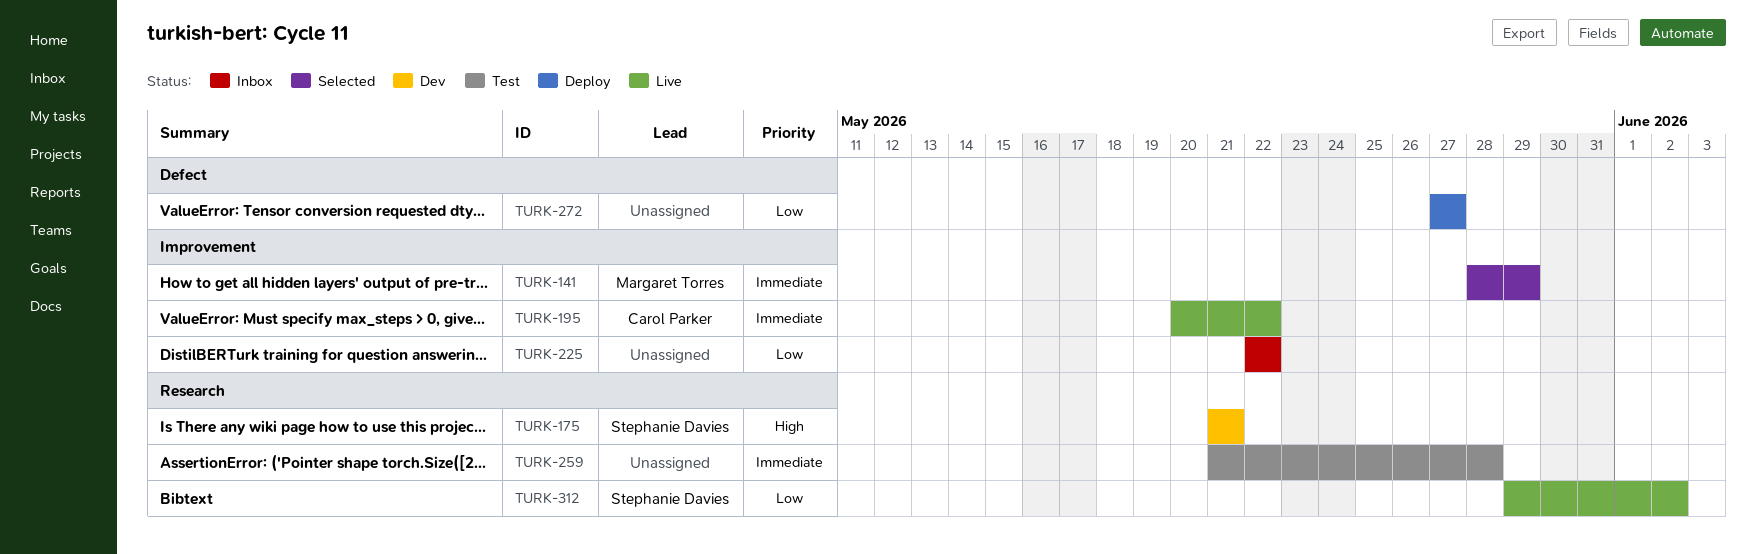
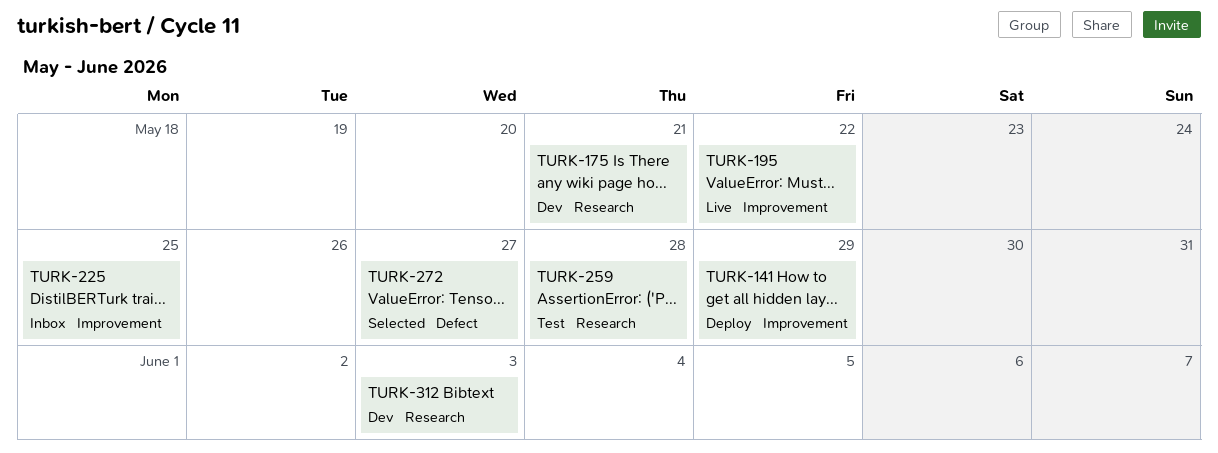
TURK-141, status: Selected -> Deploy
TURK-225, due: May 22 -> May 25
TURK-272, status: Deploy -> Selected
TURK-312, status: Live -> Dev
TURK-312, due: Jun 2 -> Jun 3

